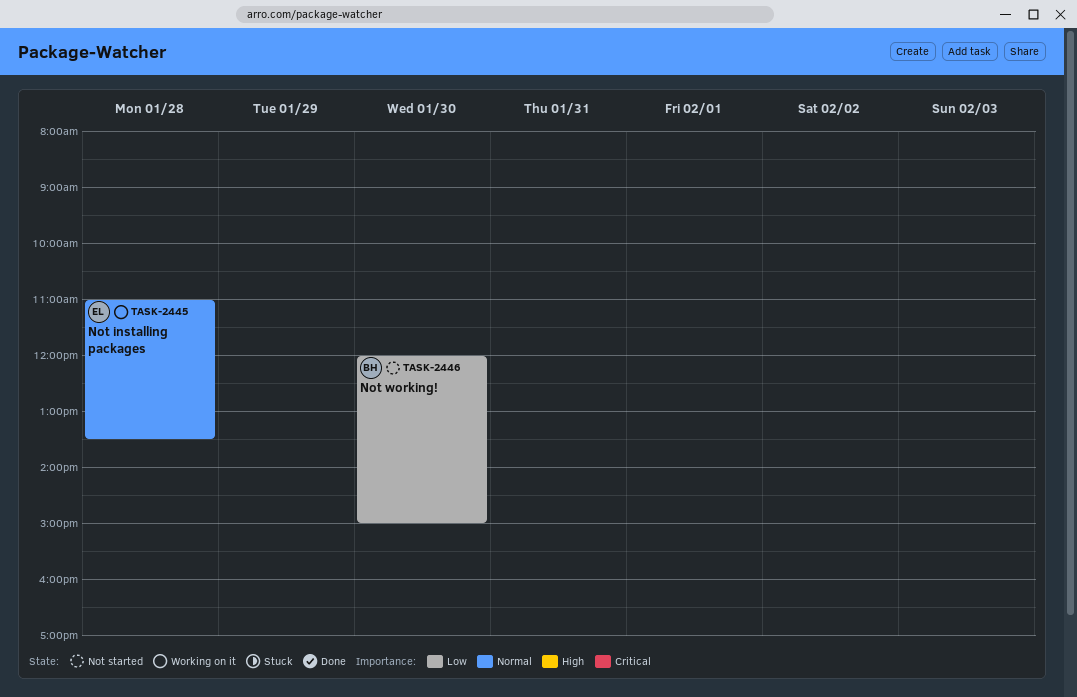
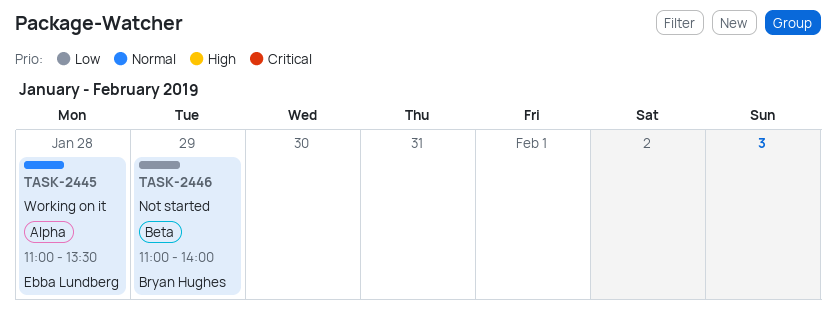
TASK-2446, day: Jan 30 -> Jan 29
TASK-2446, begins: 12:00 -> 11:00
TASK-2446, ends: 15:00 -> 14:00

